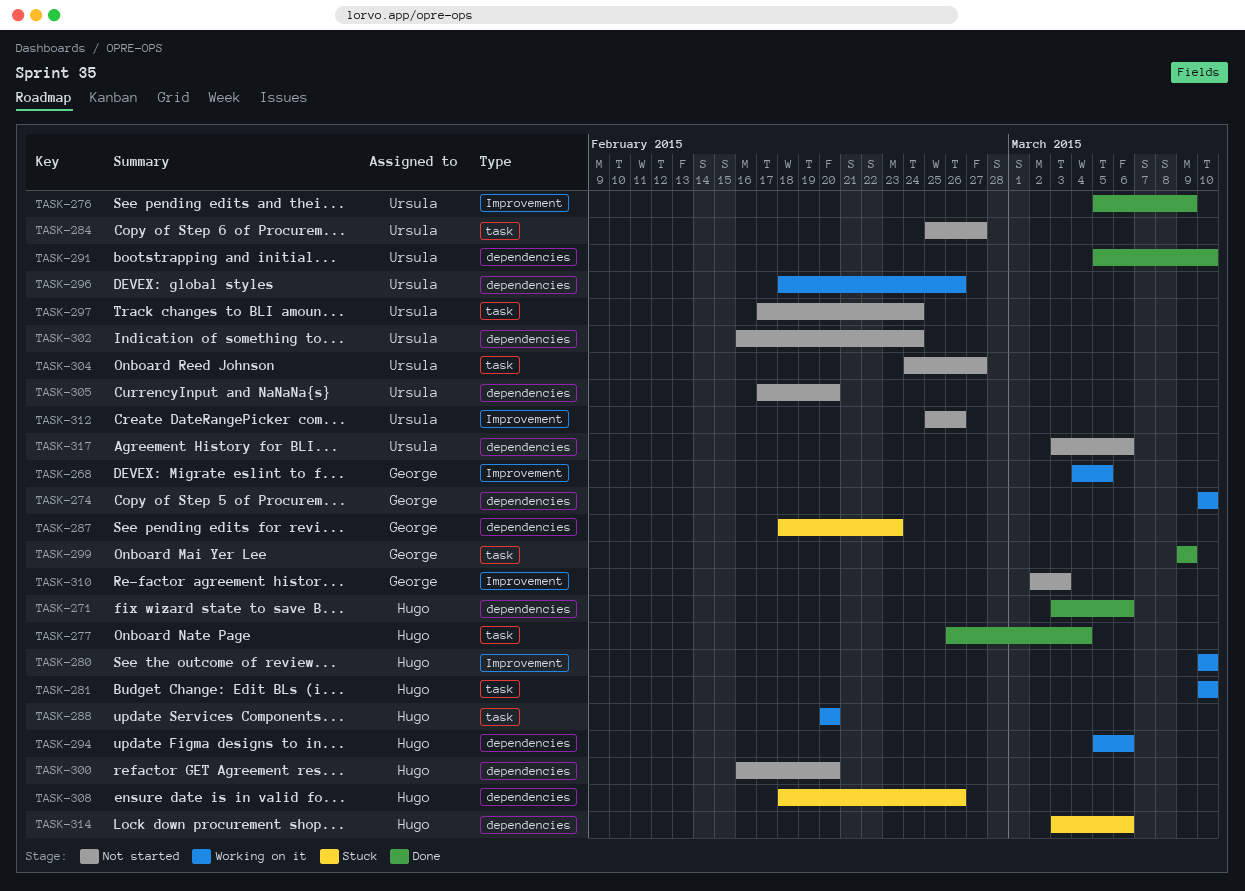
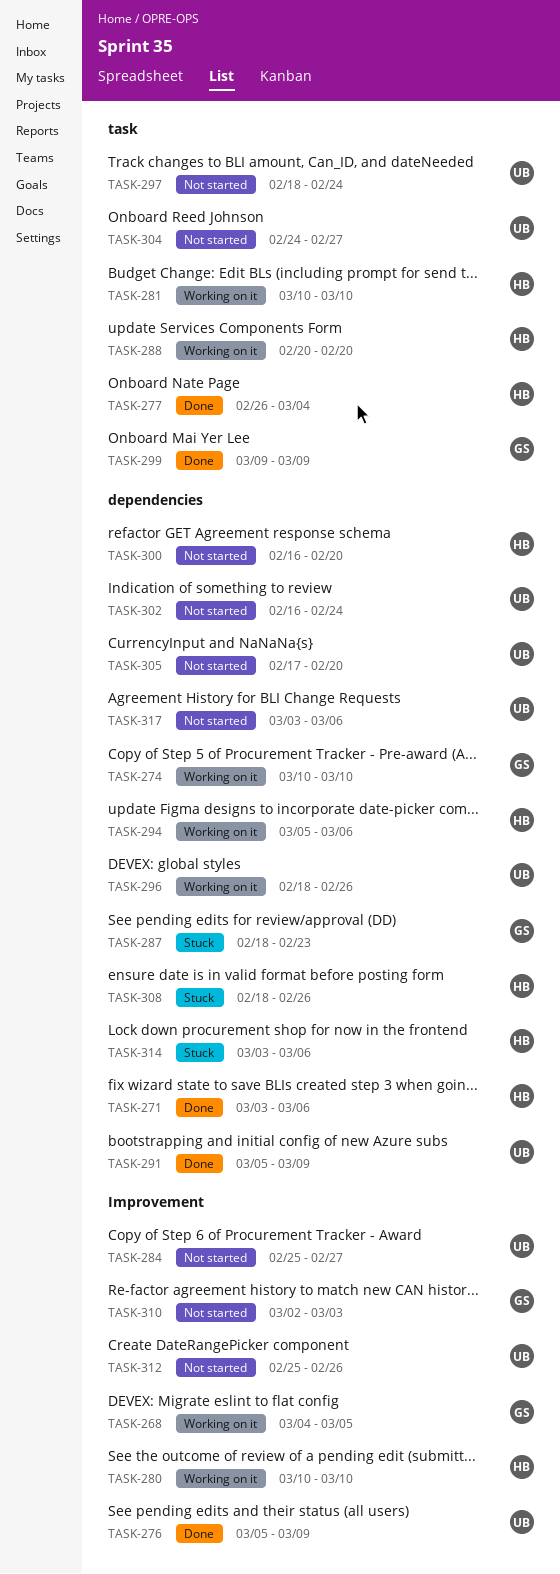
TASK-284, label: task -> Improvement
TASK-291, due: Mar 10 -> Mar 9
TASK-297, start: Feb 17 -> Feb 18

